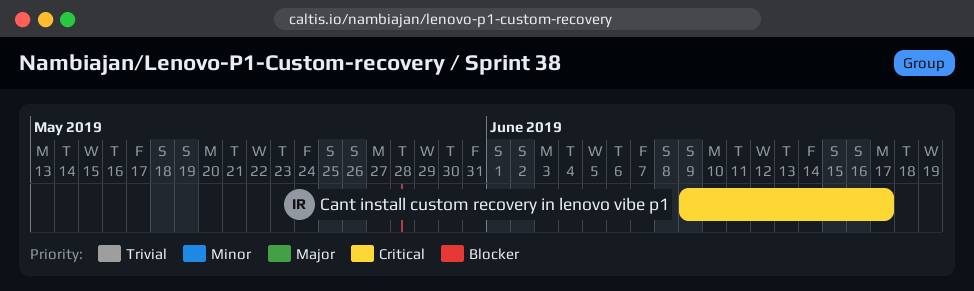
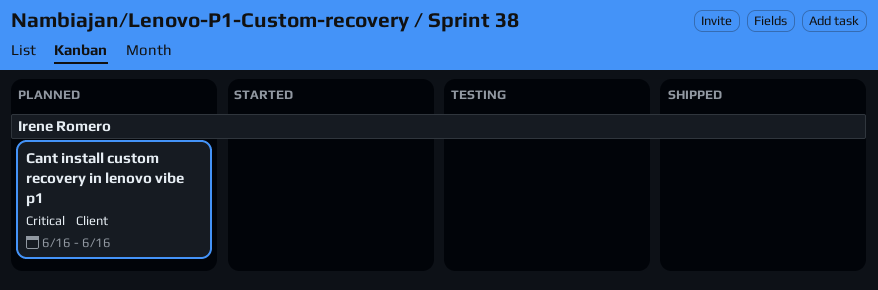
Cant install custom recovery in lenovo vibe p1, start: Jun 9 -> Jun 16
Cant install custom recovery in lenovo vibe p1, due: Jun 17 -> Jun 16

